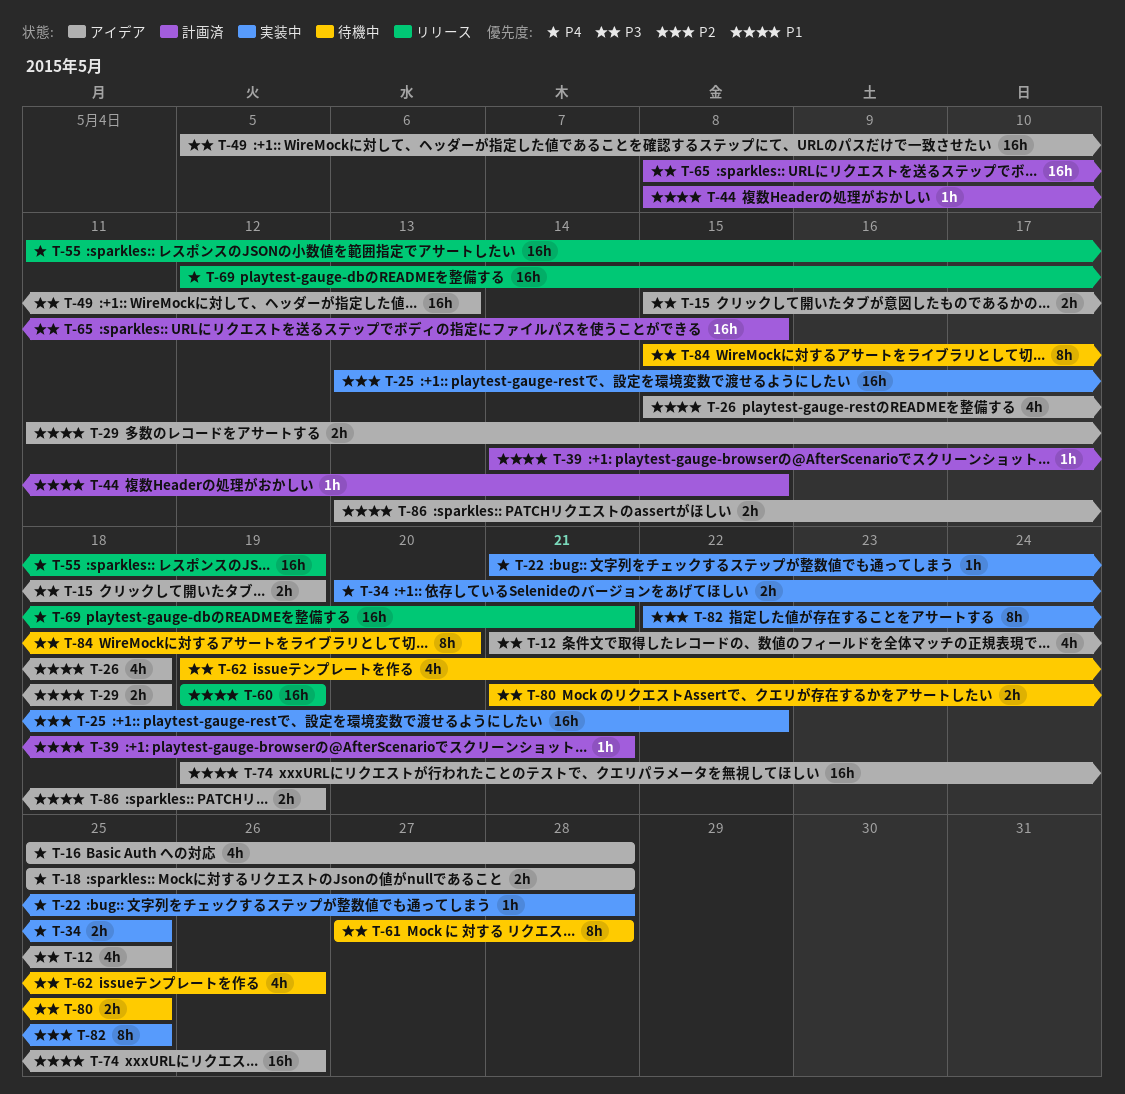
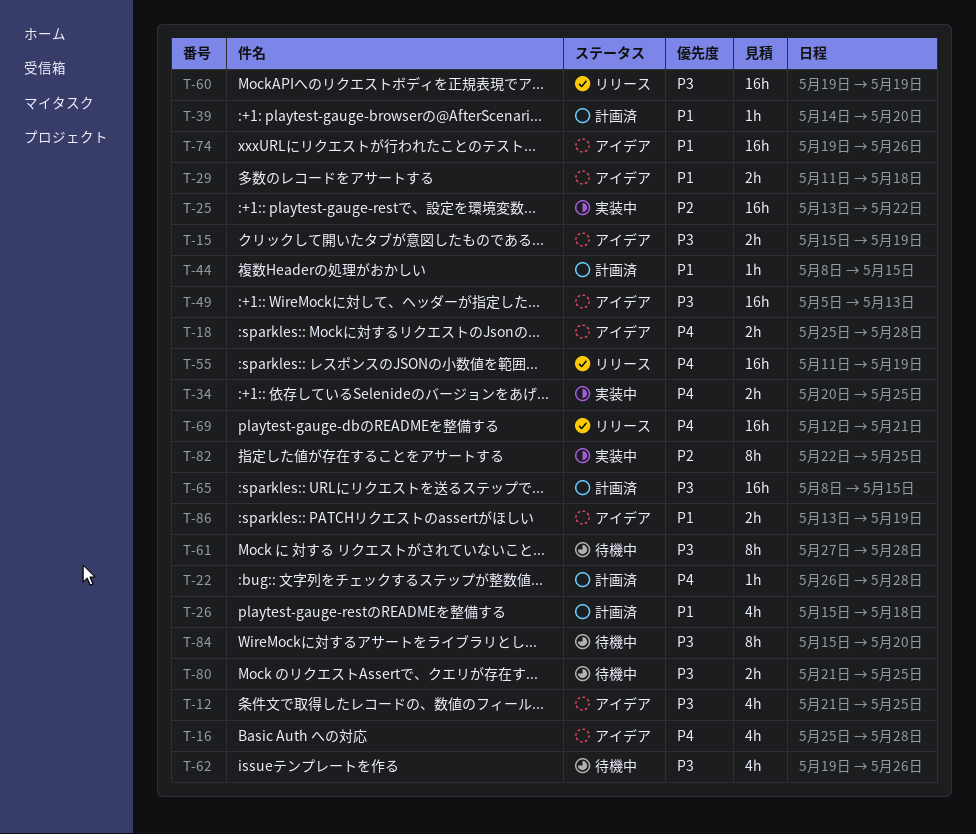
T-22, status: 実装中 -> 計画済
T-22, start: May 21 -> May 26
T-26, status: アイデア -> 計画済
T-39, due: May 21 -> May 20
T-60, priority: P1 -> P3

